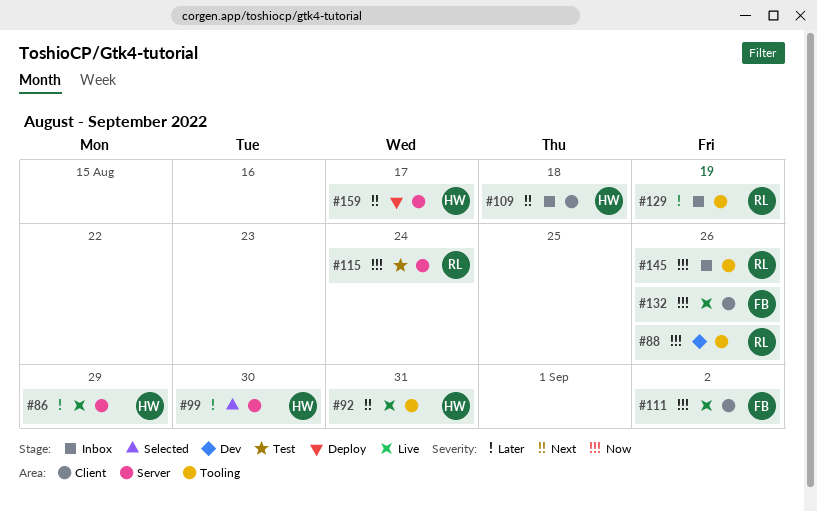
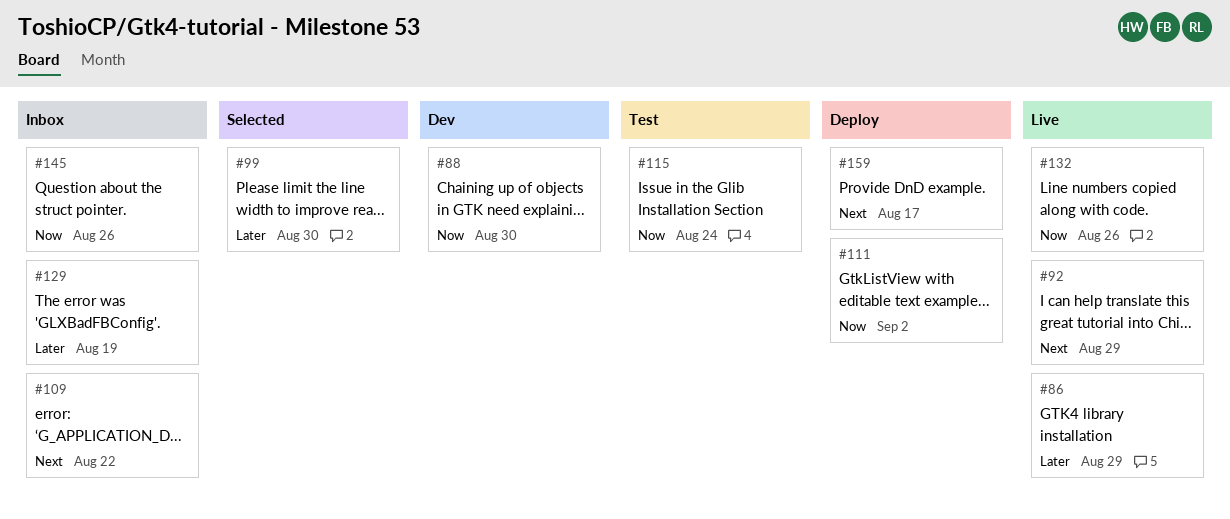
#88, due: Aug 26 -> Aug 30
#92, due: Aug 31 -> Aug 29
#109, due: Aug 18 -> Aug 22
#111, status: Live -> Deploy

